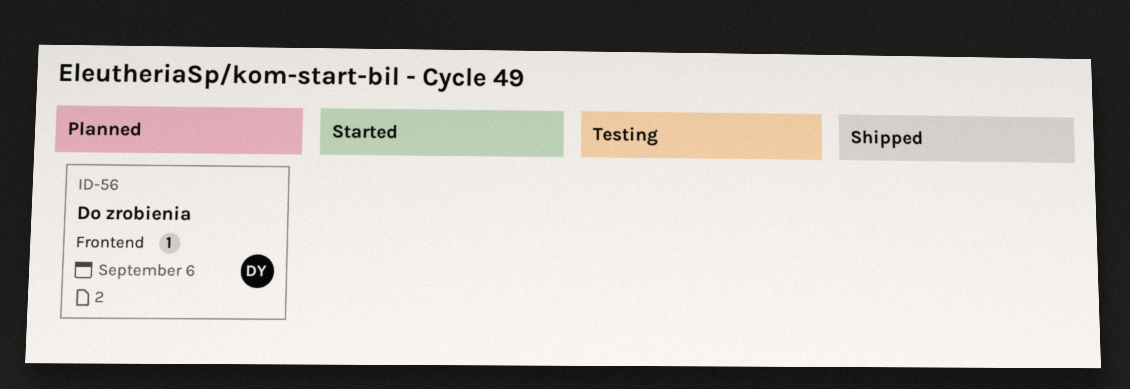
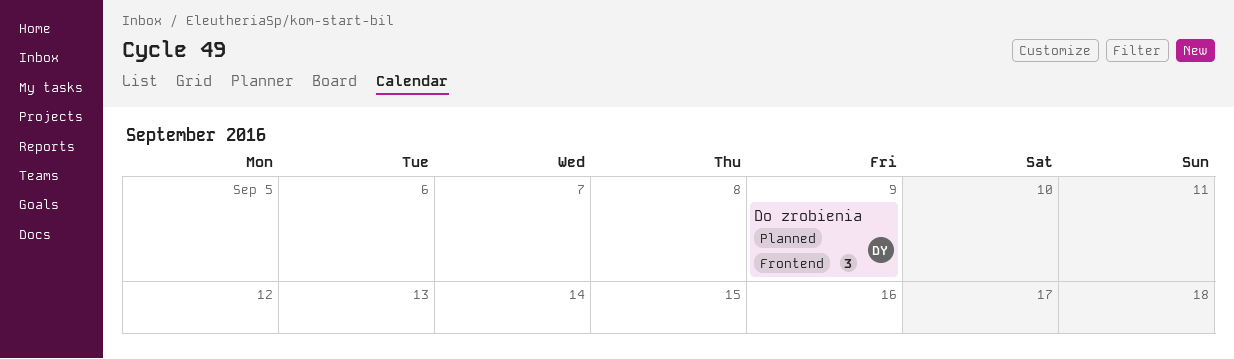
Do zrobienia, estimate: 1 -> 3
Do zrobienia, due: Sep 6 -> Sep 9

